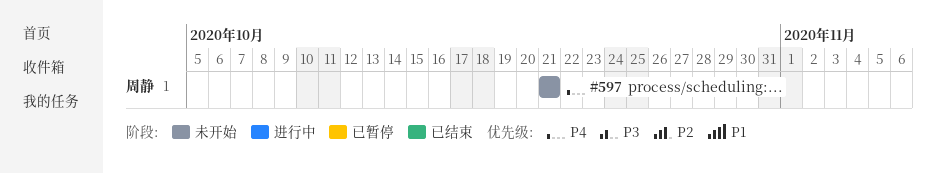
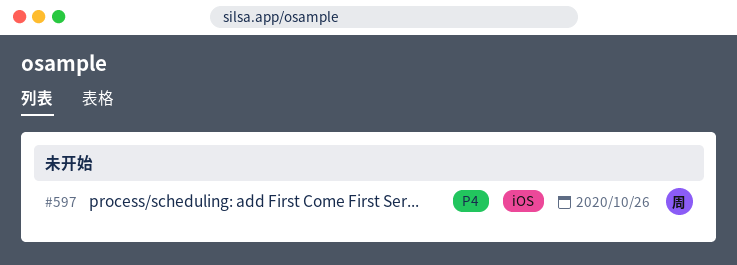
#597, due: Oct 21 -> Oct 26

